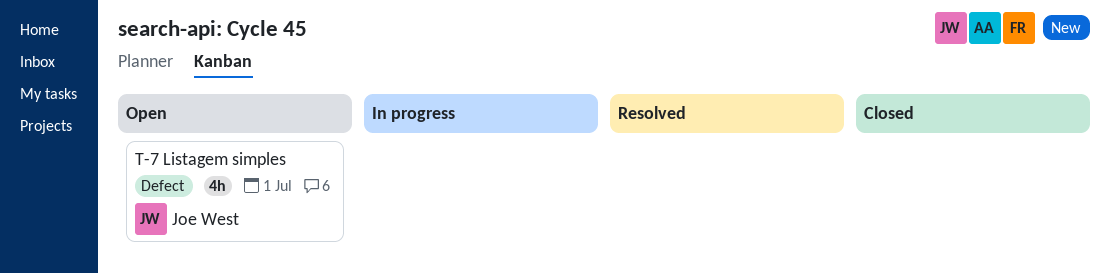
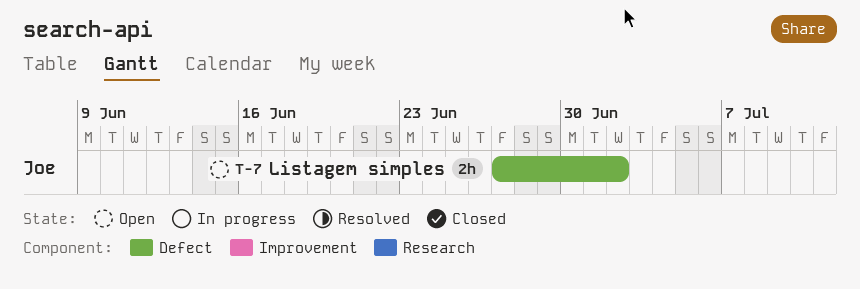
T-7, estimate: 4h -> 2h
T-7, due: Jul 1 -> Jul 2

